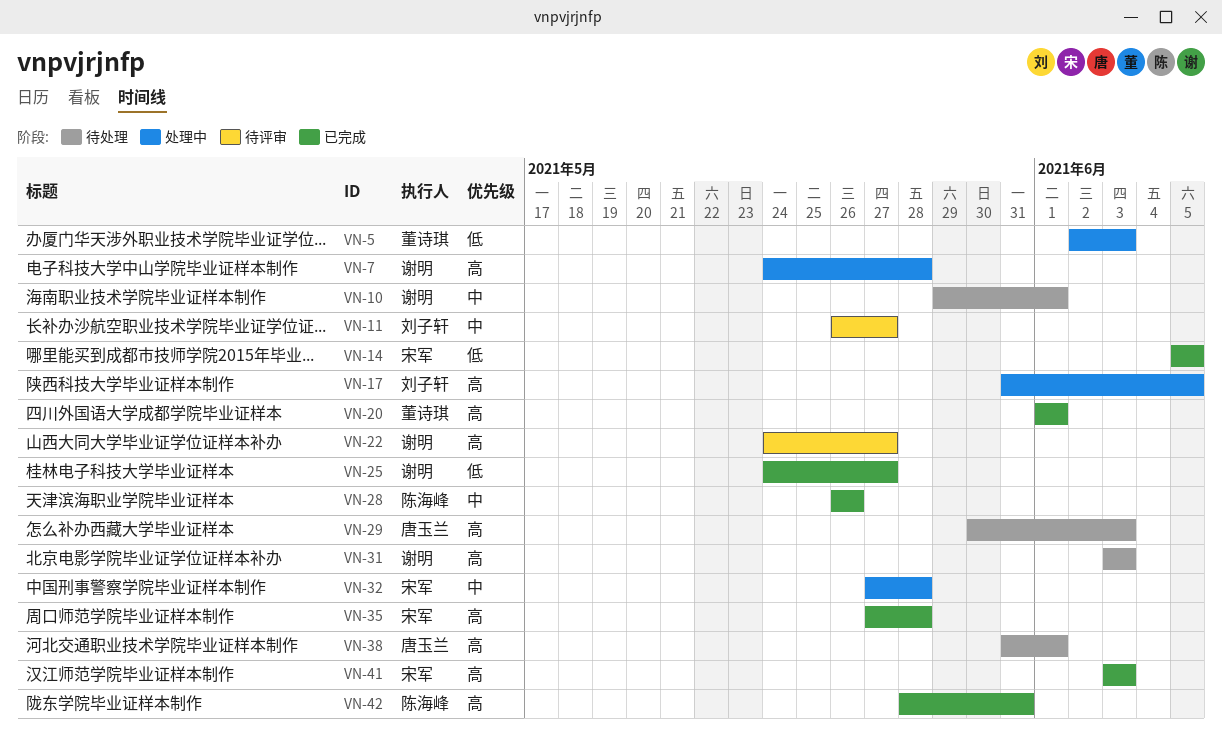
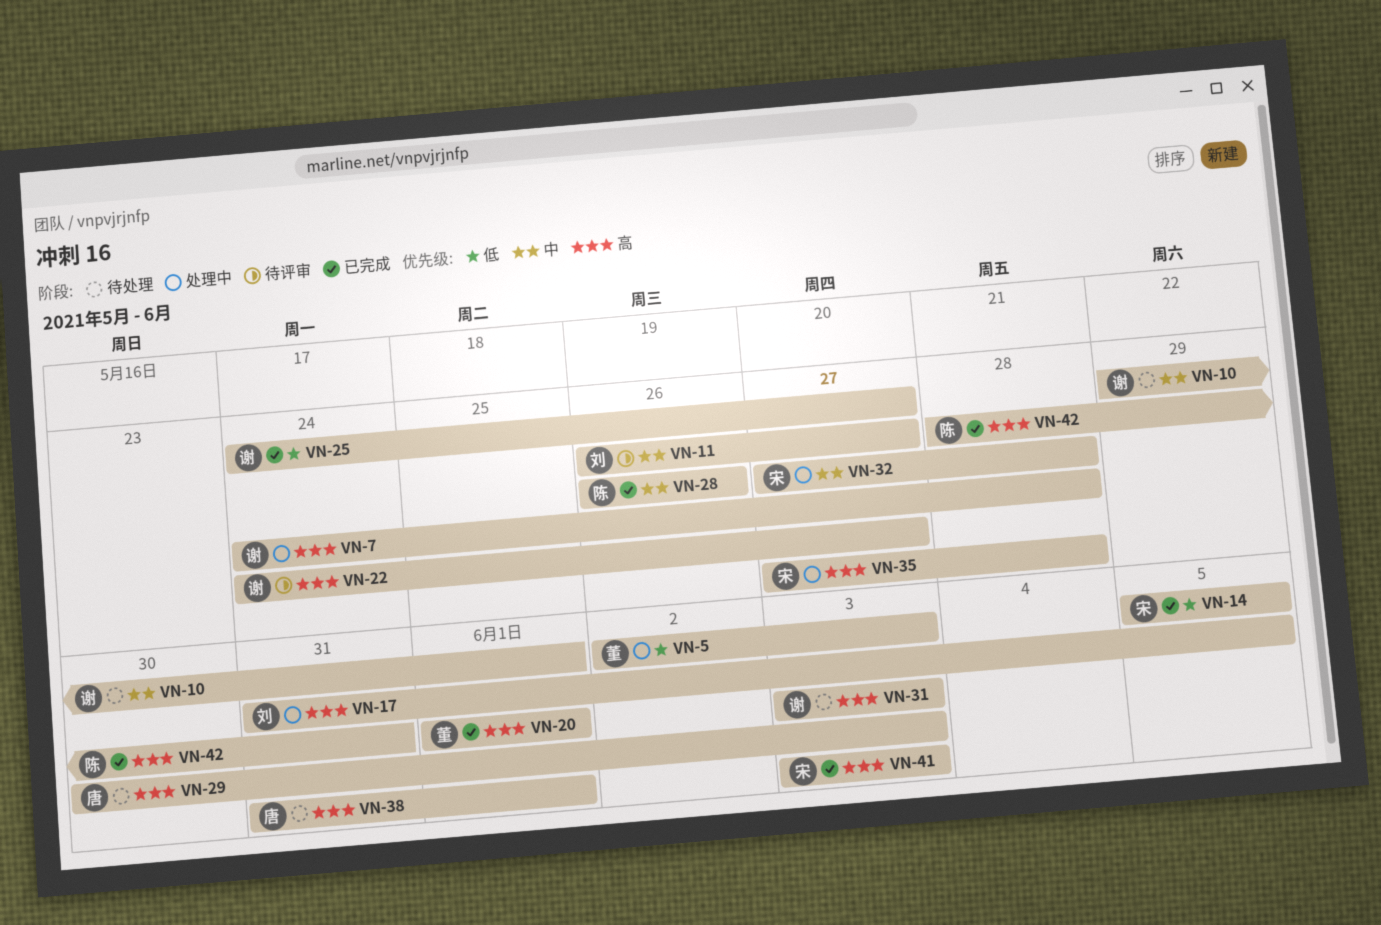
VN-35, status: 已完成 -> 处理中

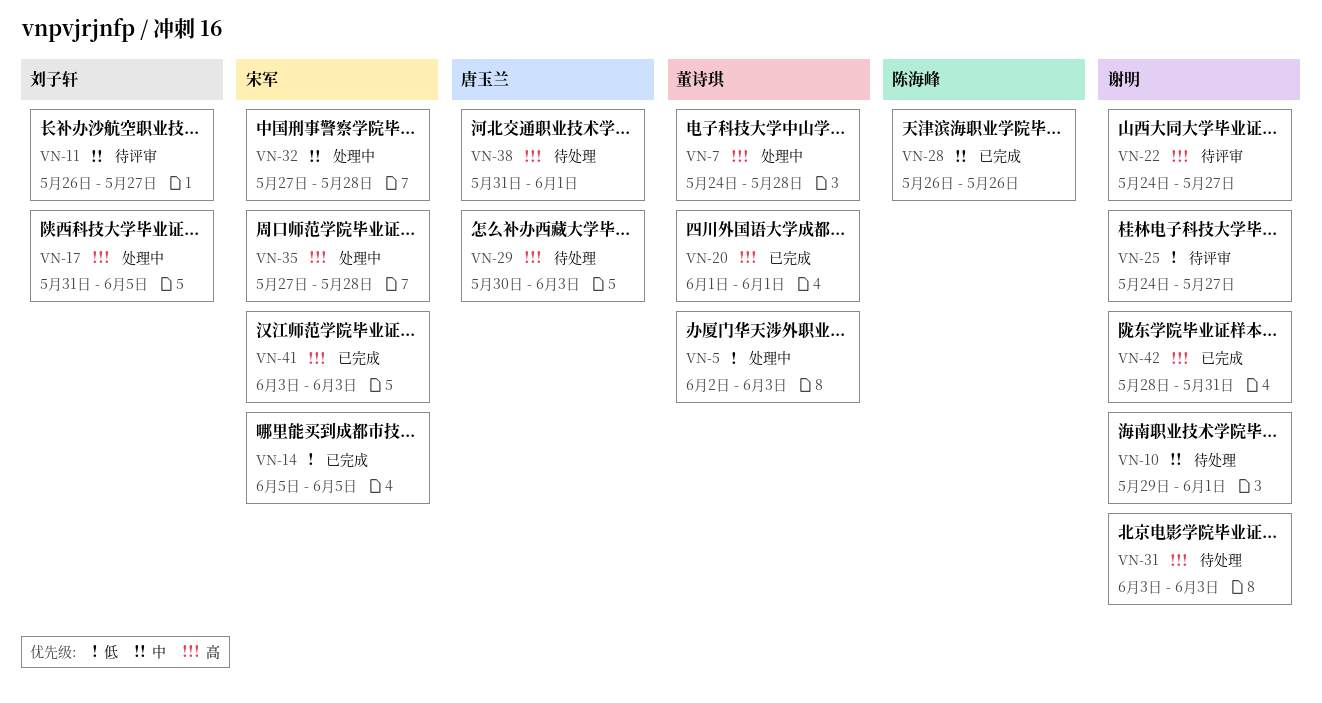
VN-7, owner: 谢明 -> 董诗琪
VN-25, status: 已完成 -> 待评审
VN-42, owner: 陈海峰 -> 谢明

